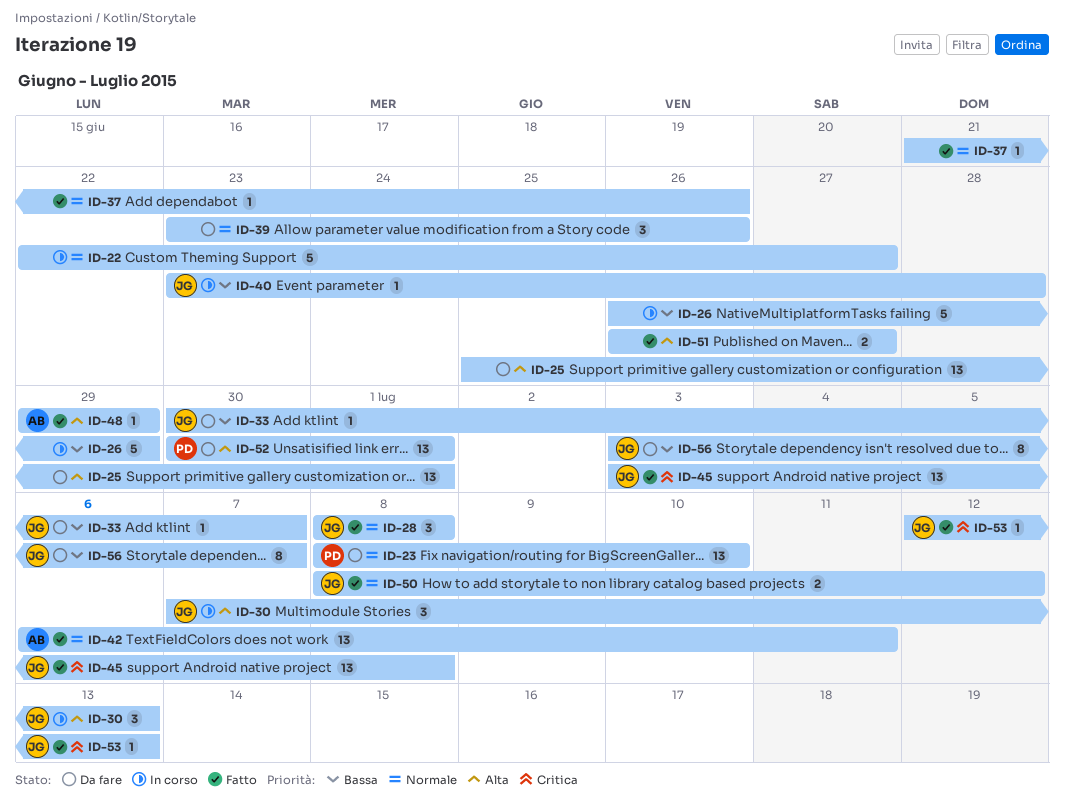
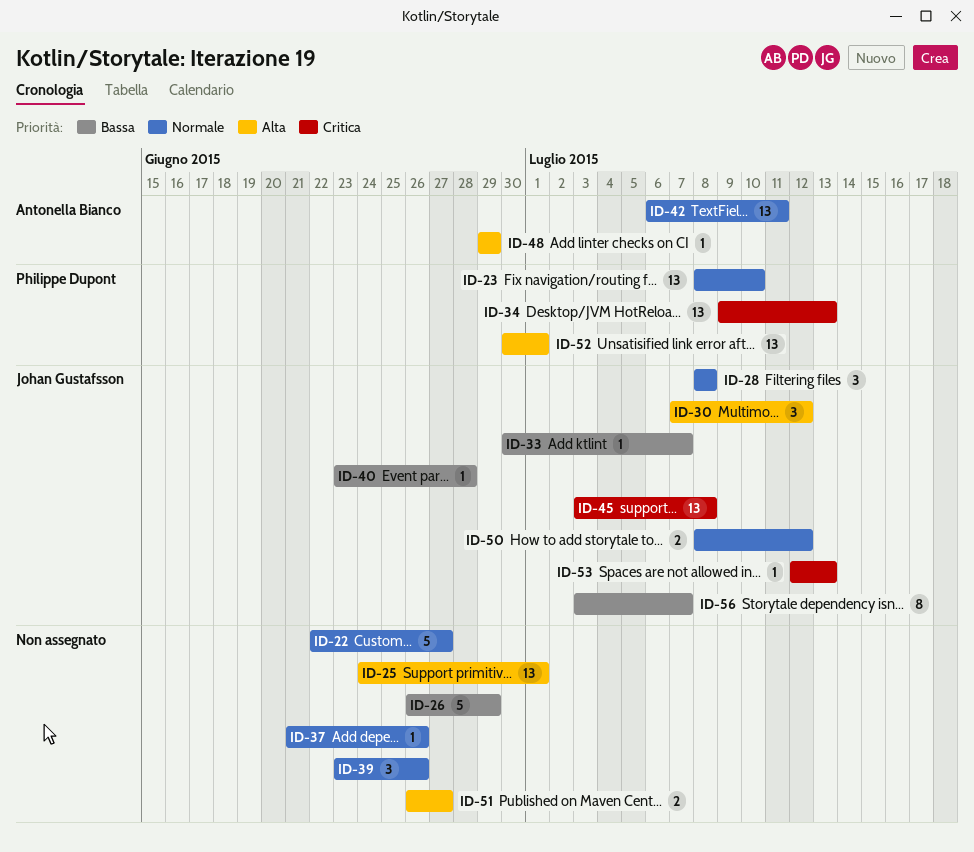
ID-25, start: Jun 25 -> Jun 24
ID-30, due: Jul 13 -> Jul 12
ID-34: none -> present

